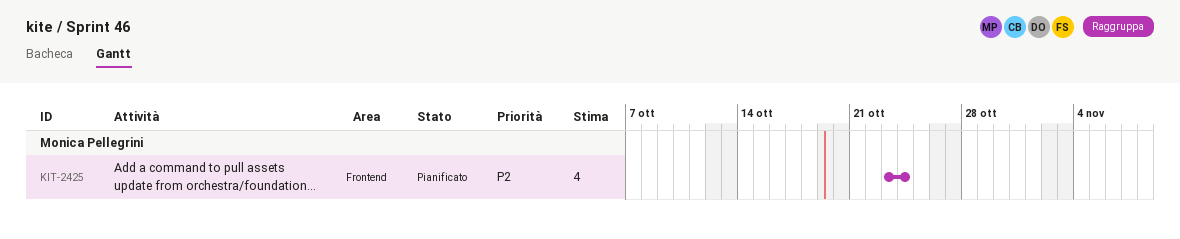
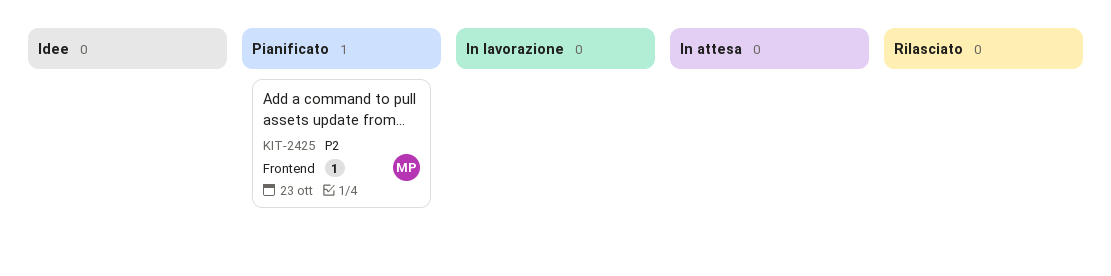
KIT-2425, estimate: 4 -> 1
KIT-2425, due: Oct 24 -> Oct 23

